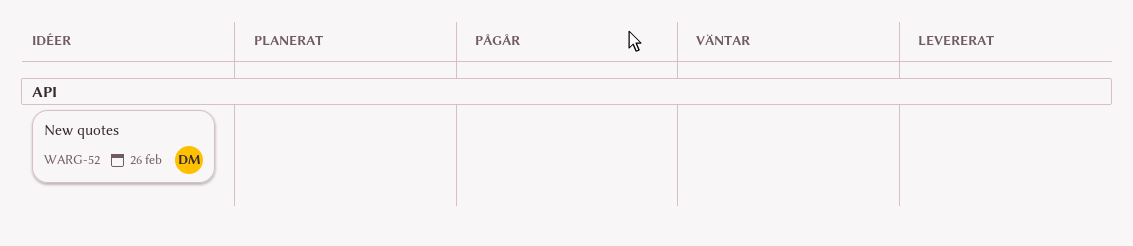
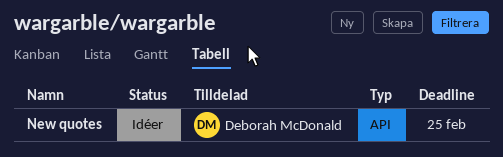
New quotes, due: Feb 26 -> Feb 25

